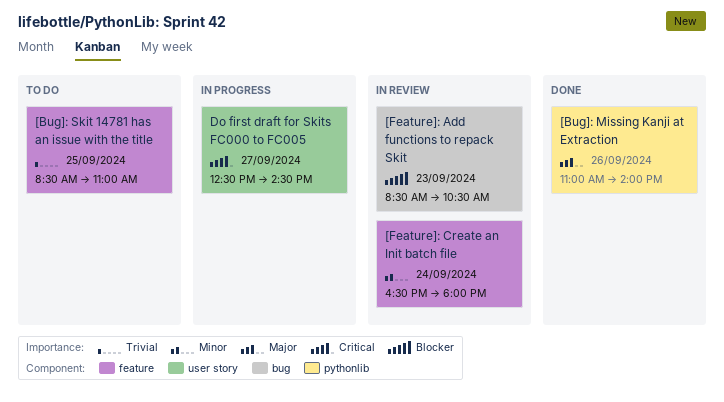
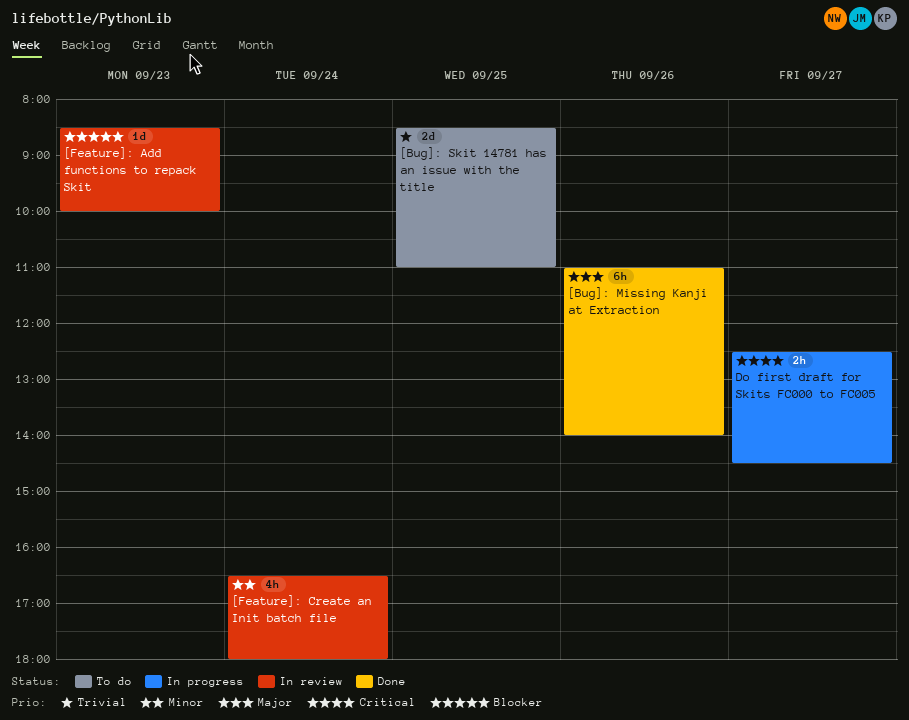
[Feature]: Add functions to repack Skit, ends: 10:30 -> 10:00

